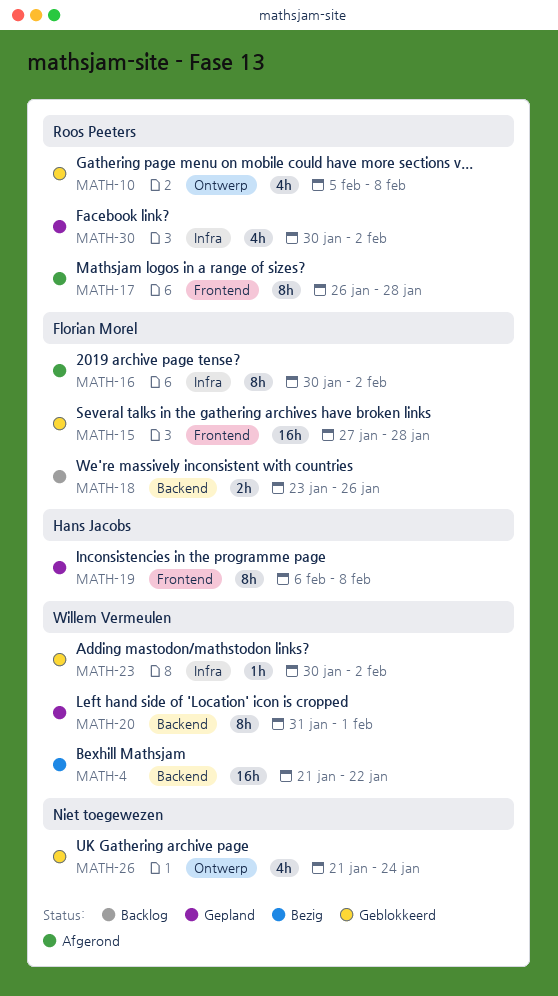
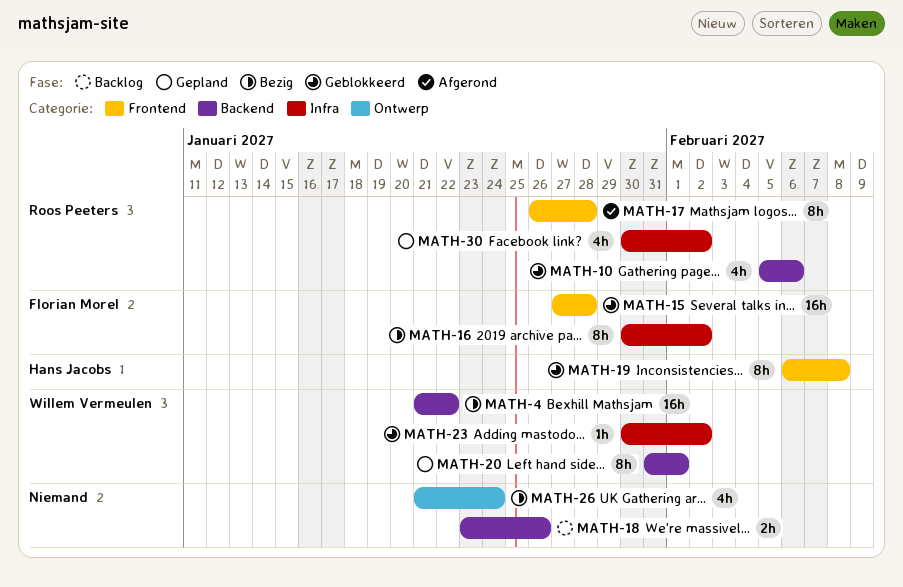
MATH-10, label: Ontwerp -> Backend
MATH-10, due: Feb 8 -> Feb 6
MATH-16, status: Afgerond -> Bezig
MATH-18, owner: Florian Morel -> none
MATH-19, status: Gepland -> Geblokkeerd
MATH-26, status: Geblokkeerd -> Bezig

